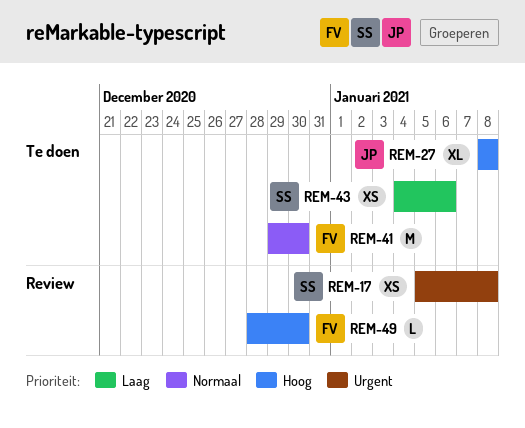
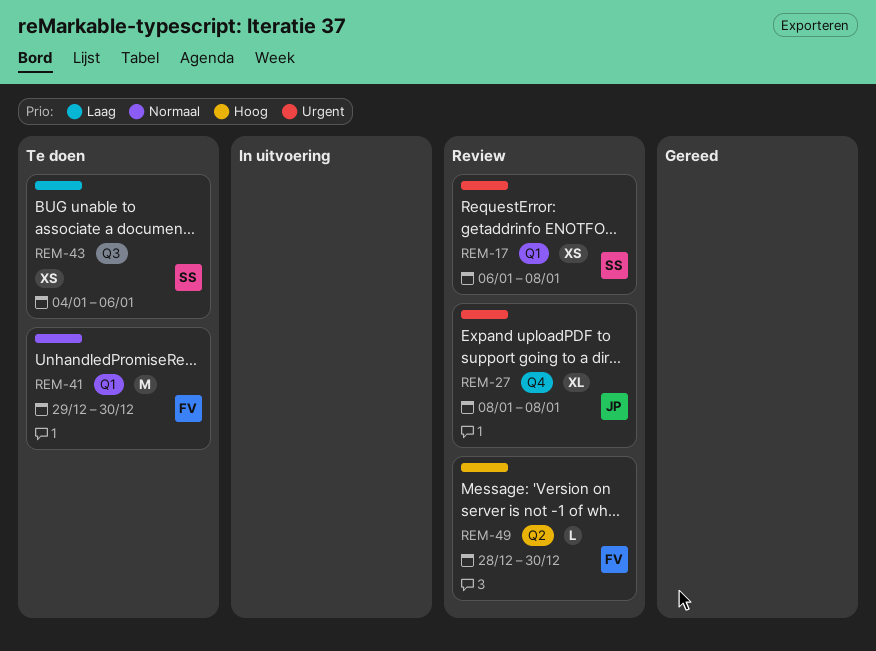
REM-17, start: Jan 5 -> Jan 6
REM-27, status: Te doen -> Review
REM-27, priority: Hoog -> Urgent

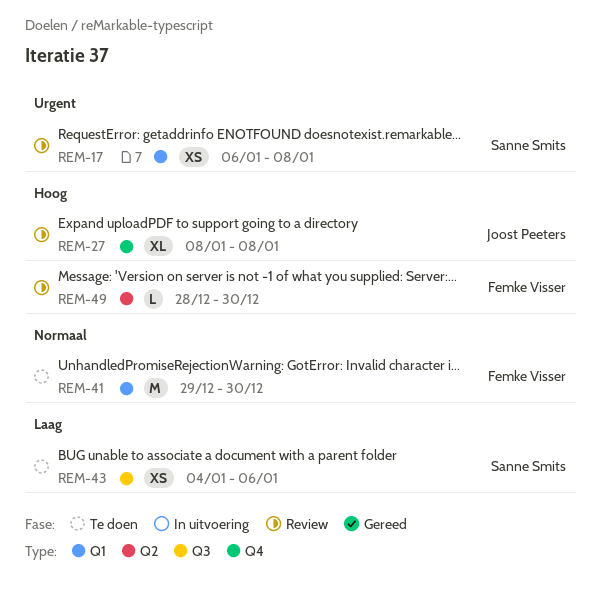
REM-27, priority: Urgent -> Hoog

